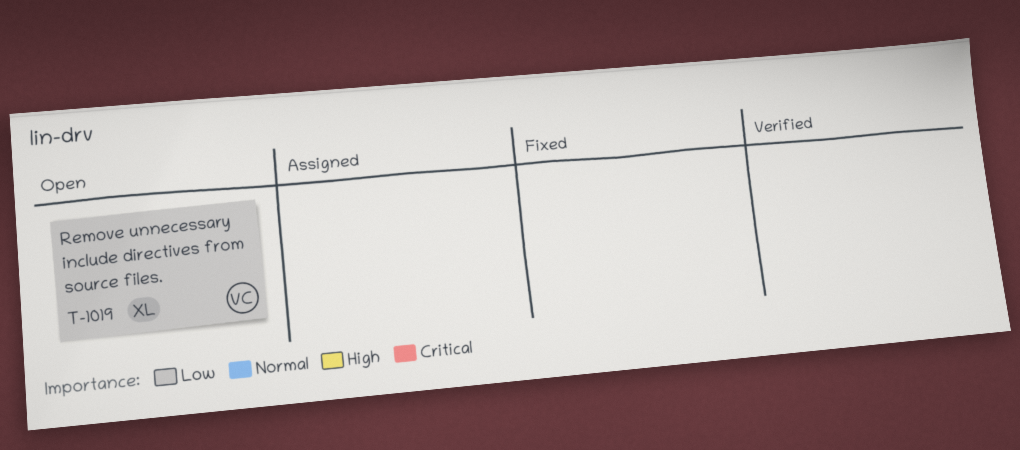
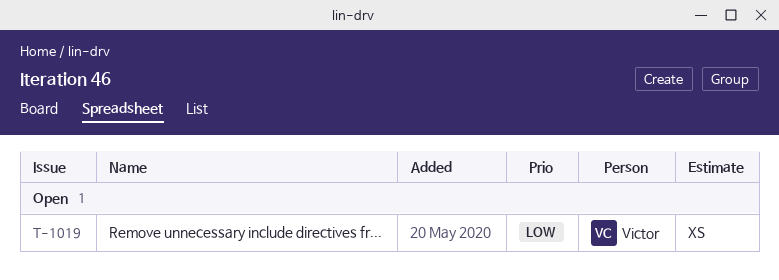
T-1019, estimate: XL -> XS

